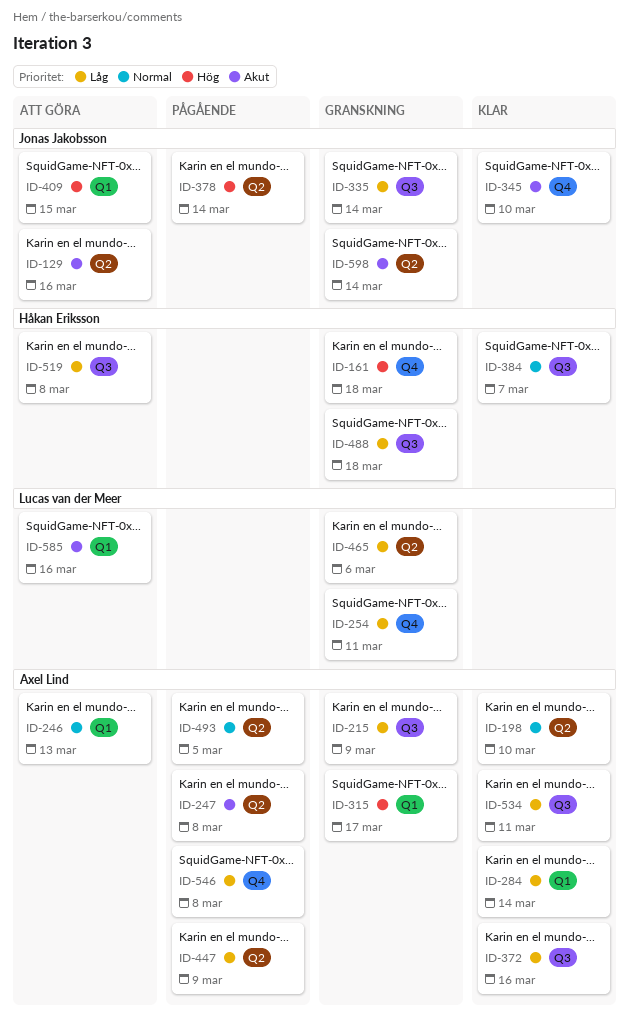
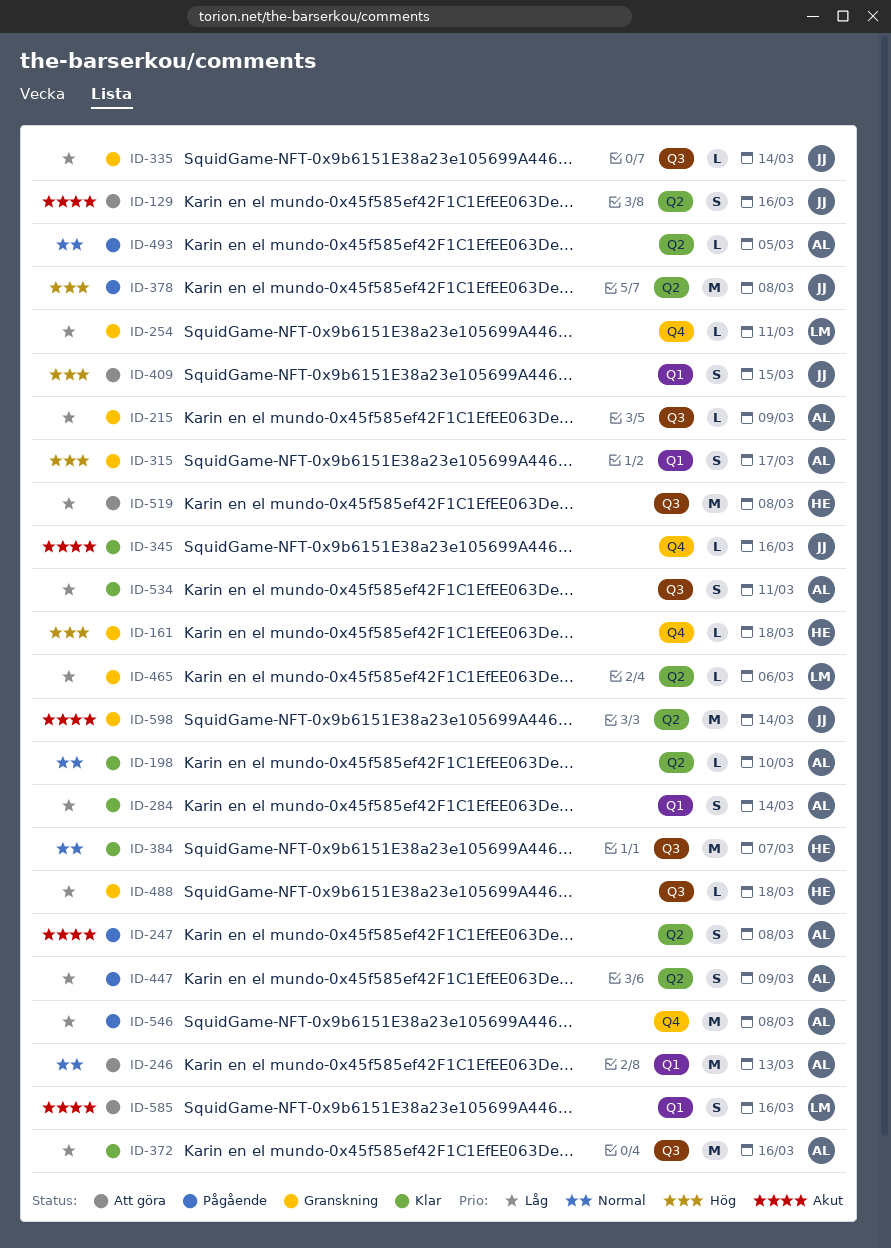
ID-345, due: Mar 10 -> Mar 16
ID-378, due: Mar 14 -> Mar 8

